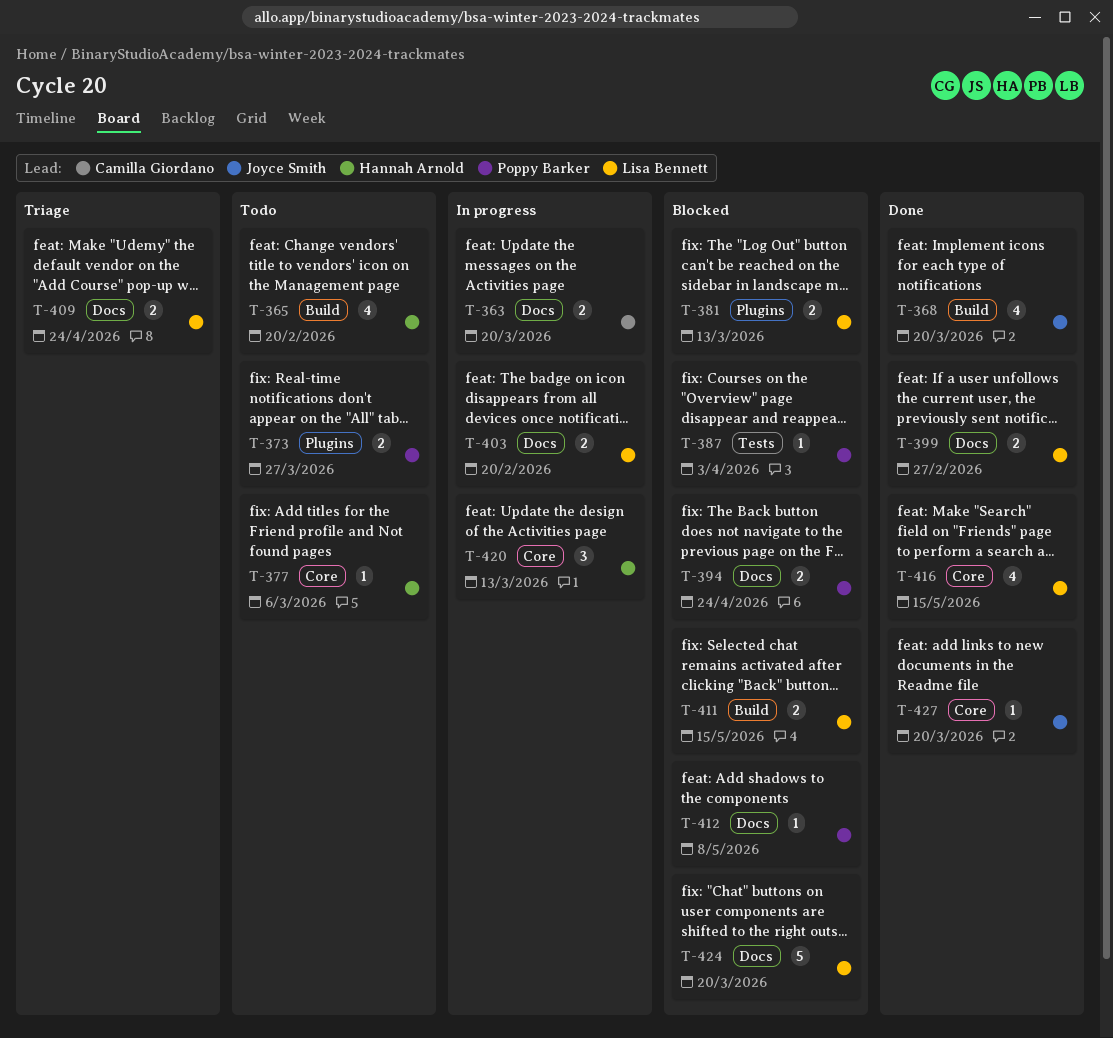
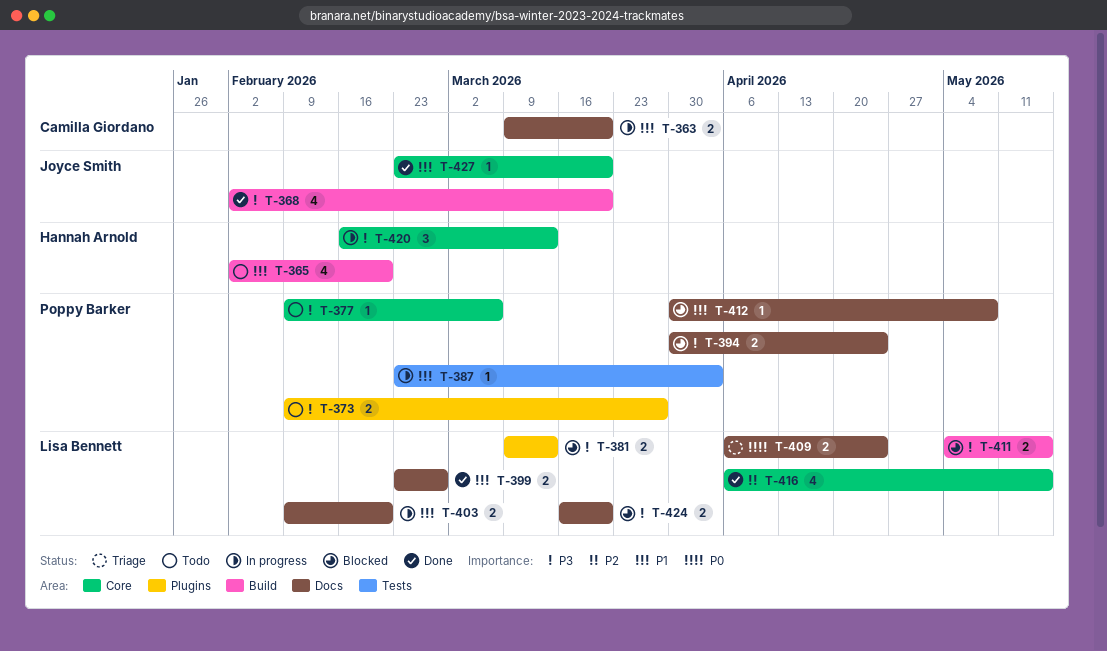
T-377, owner: Hannah Arnold -> Poppy Barker
T-387, status: Blocked -> In progress
T-424, estimate: 5 -> 2

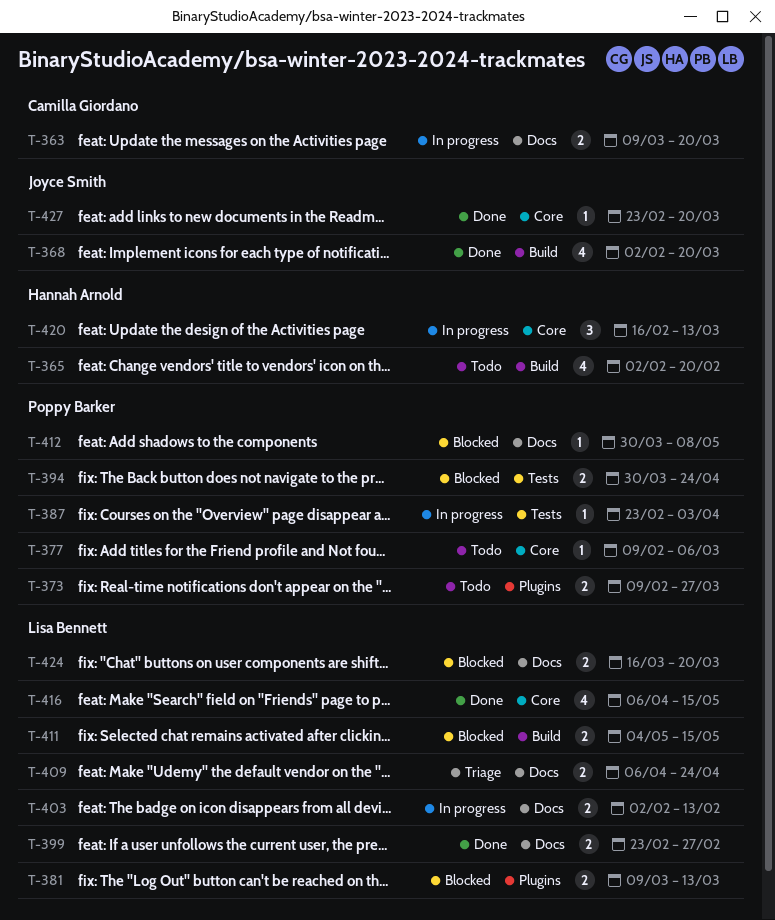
T-394, label: Docs -> Tests
T-403, start: Feb 9 -> Feb 2
T-403, due: Feb 20 -> Feb 13

